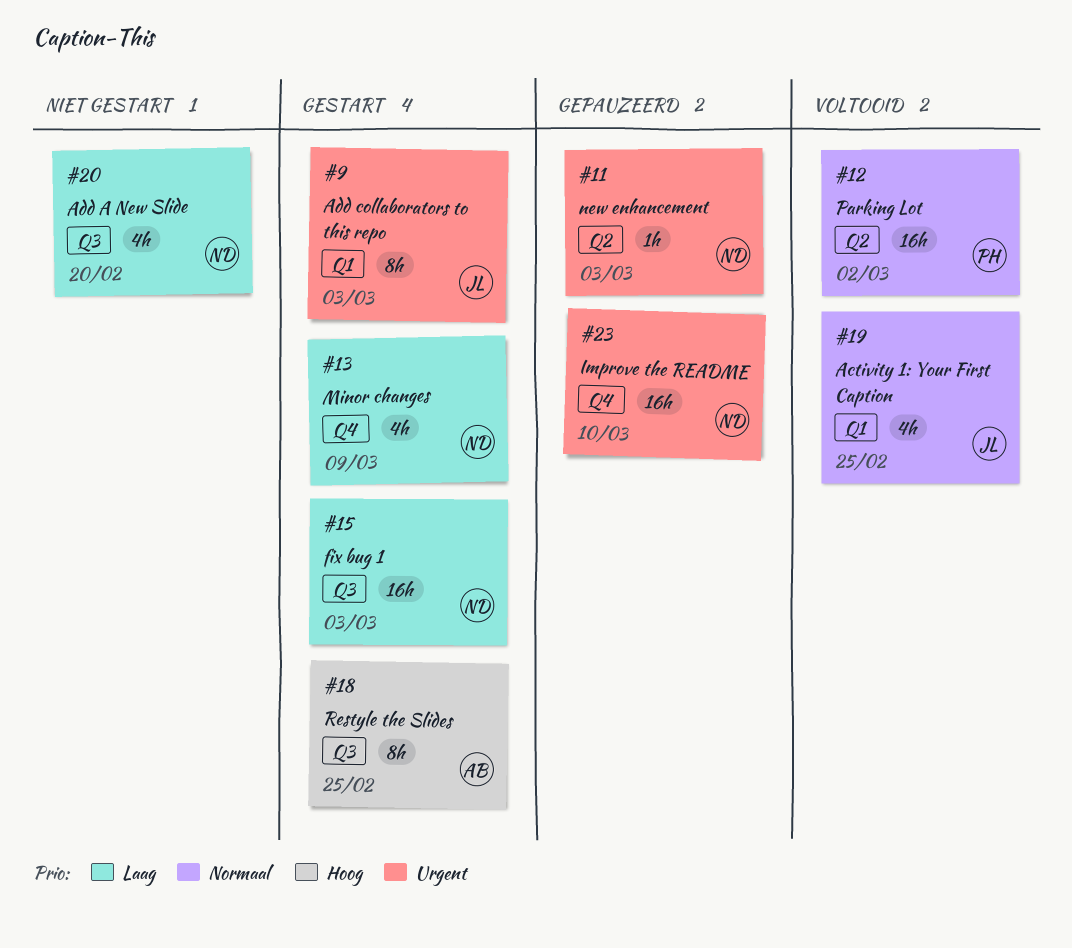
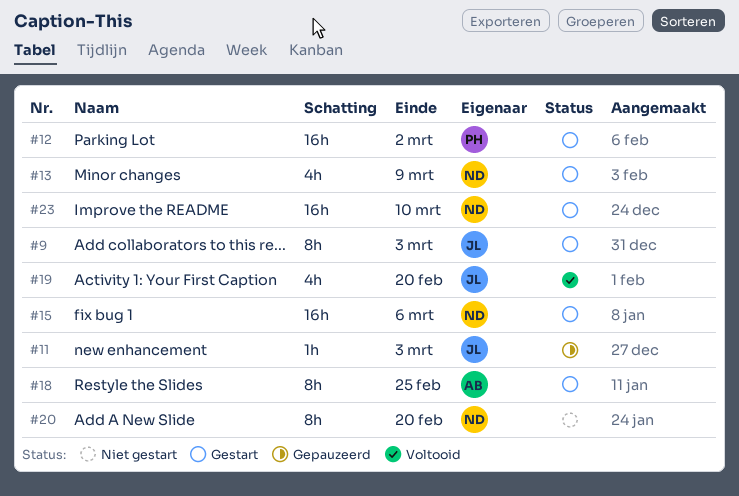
#11, owner: ND -> JL
#12, status: Voltooid -> Gestart
#15, due: Mar 3 -> Mar 6
#19, due: Feb 25 -> Feb 20
#20, estimate: 4h -> 8h
#23, status: Gepauzeerd -> Gestart

